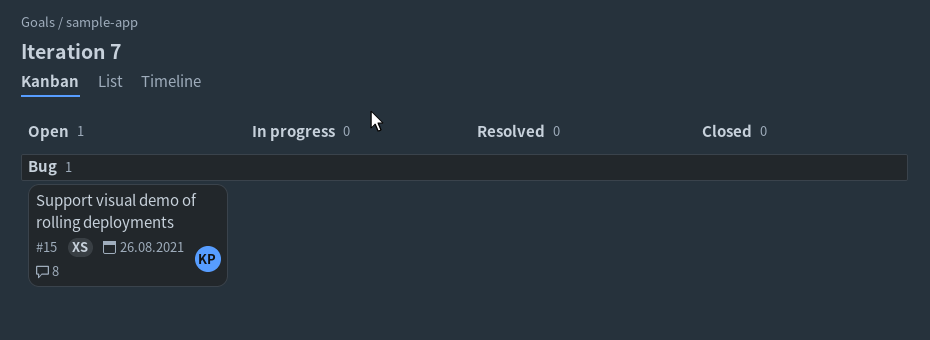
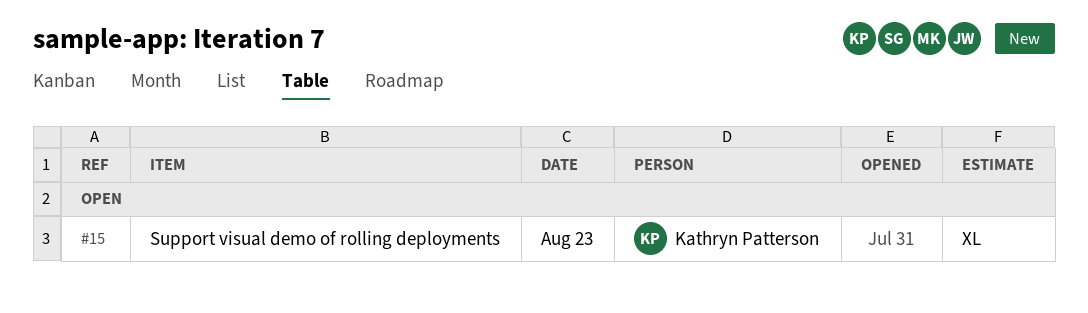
#15, estimate: XS -> XL
#15, day: Aug 26 -> Aug 23

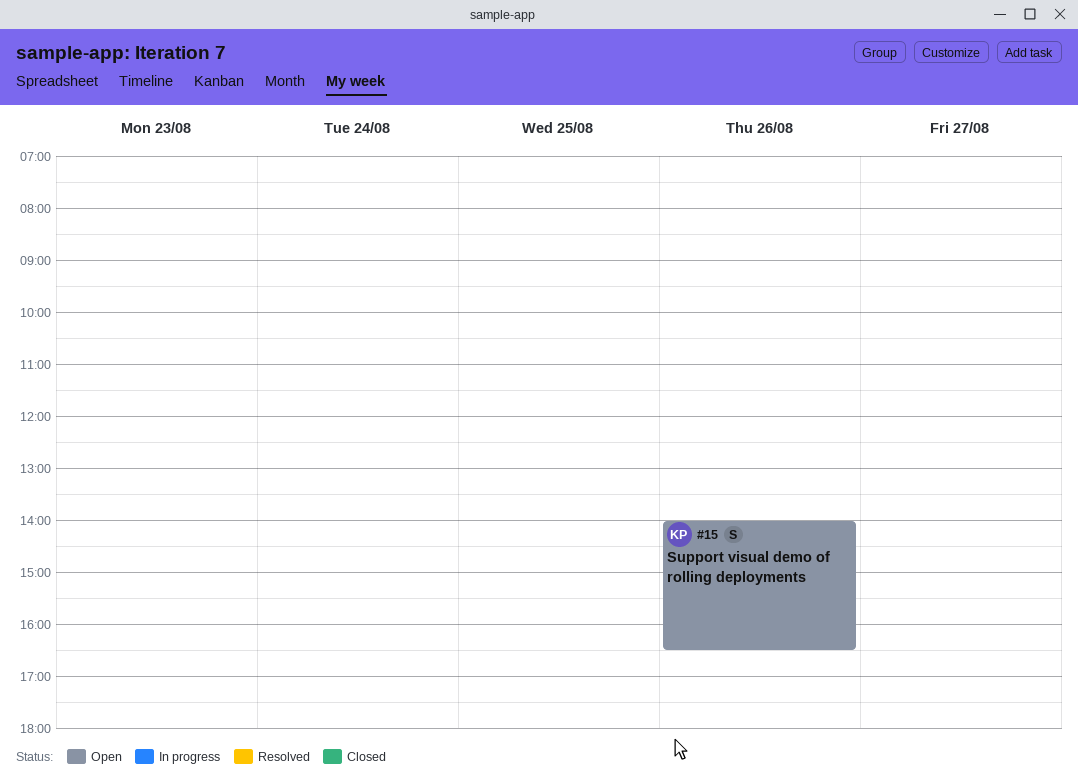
#15, estimate: XL -> S
#15, day: Aug 23 -> Aug 26

